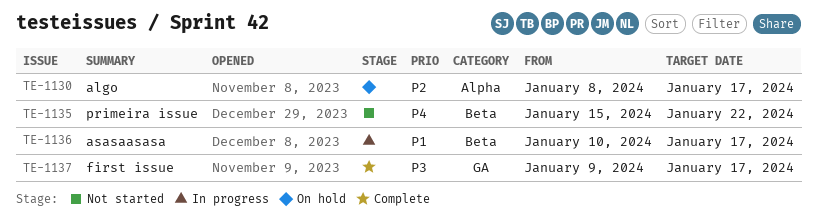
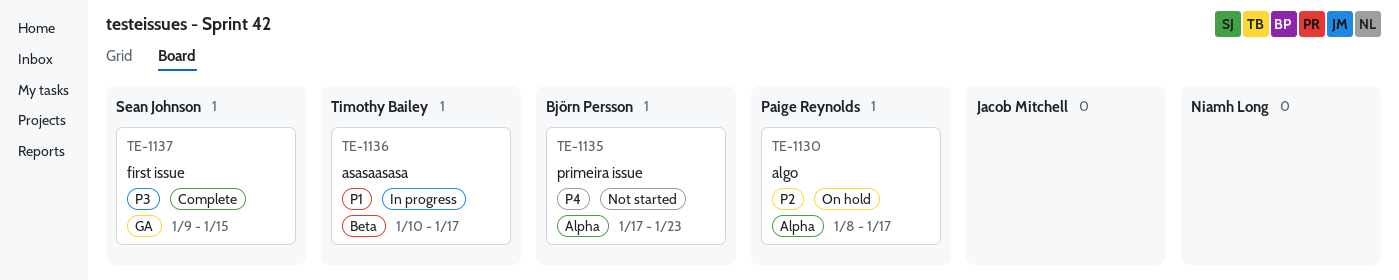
TE-1135, label: Beta -> Alpha
TE-1135, start: Jan 15 -> Jan 17
TE-1135, due: Jan 22 -> Jan 23
TE-1137, due: Jan 17 -> Jan 15

